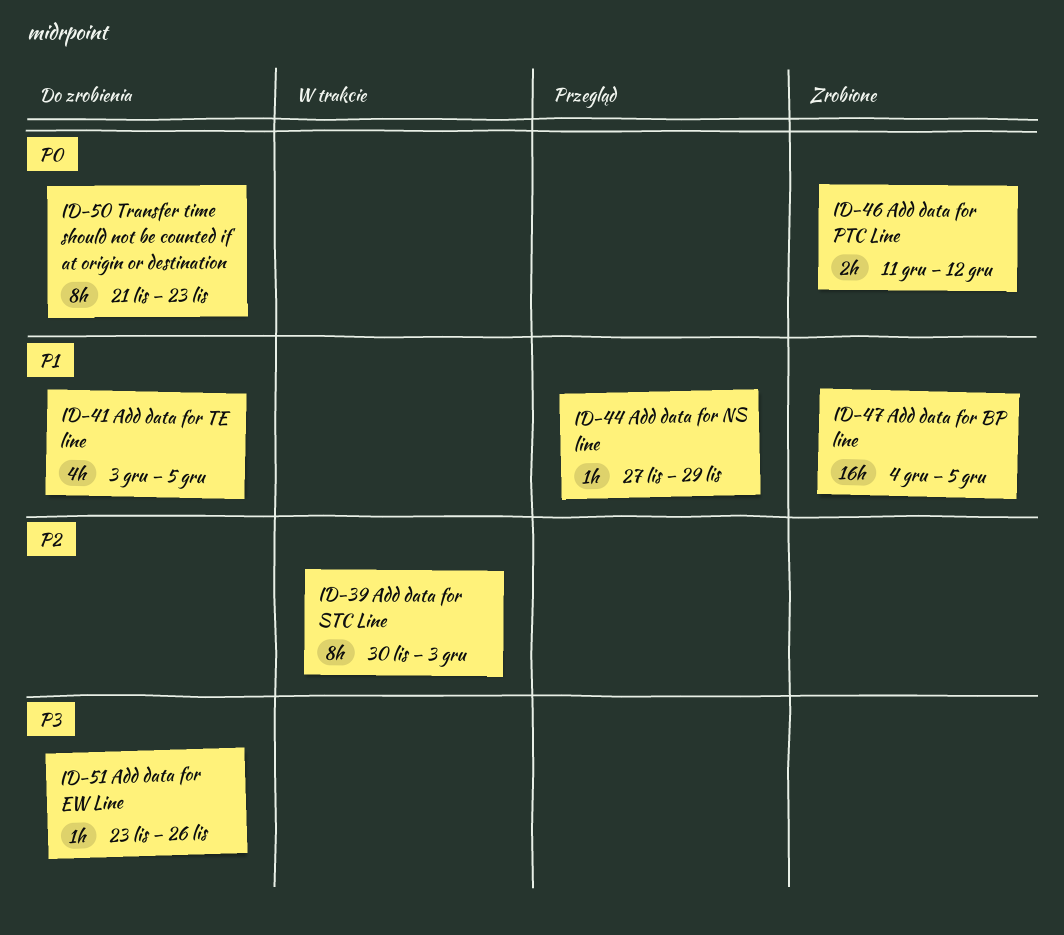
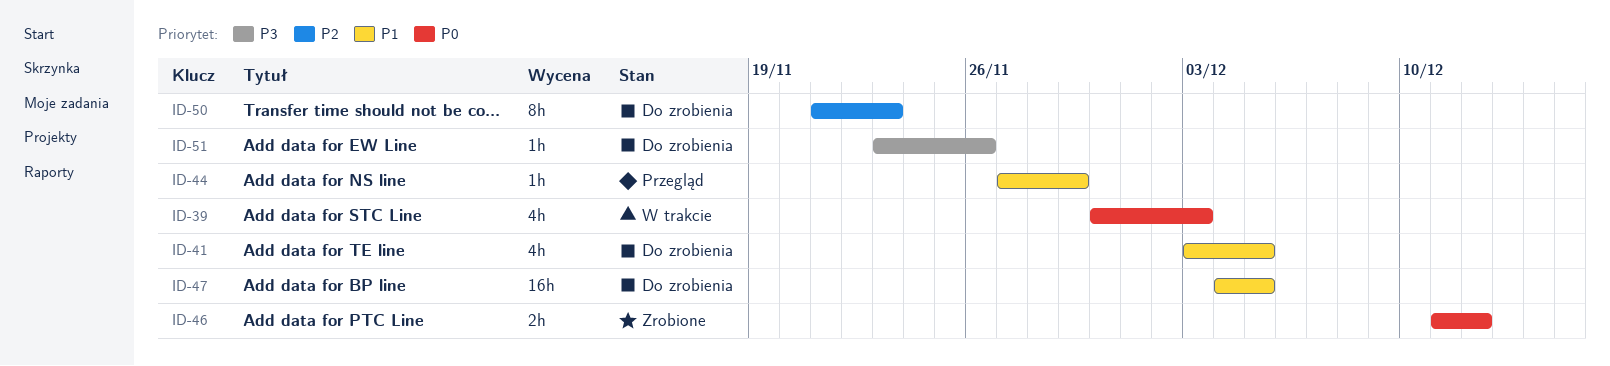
ID-39, priority: P2 -> P0
ID-39, estimate: 8h -> 4h
ID-47, status: Zrobione -> Do zrobienia
ID-50, priority: P0 -> P2

